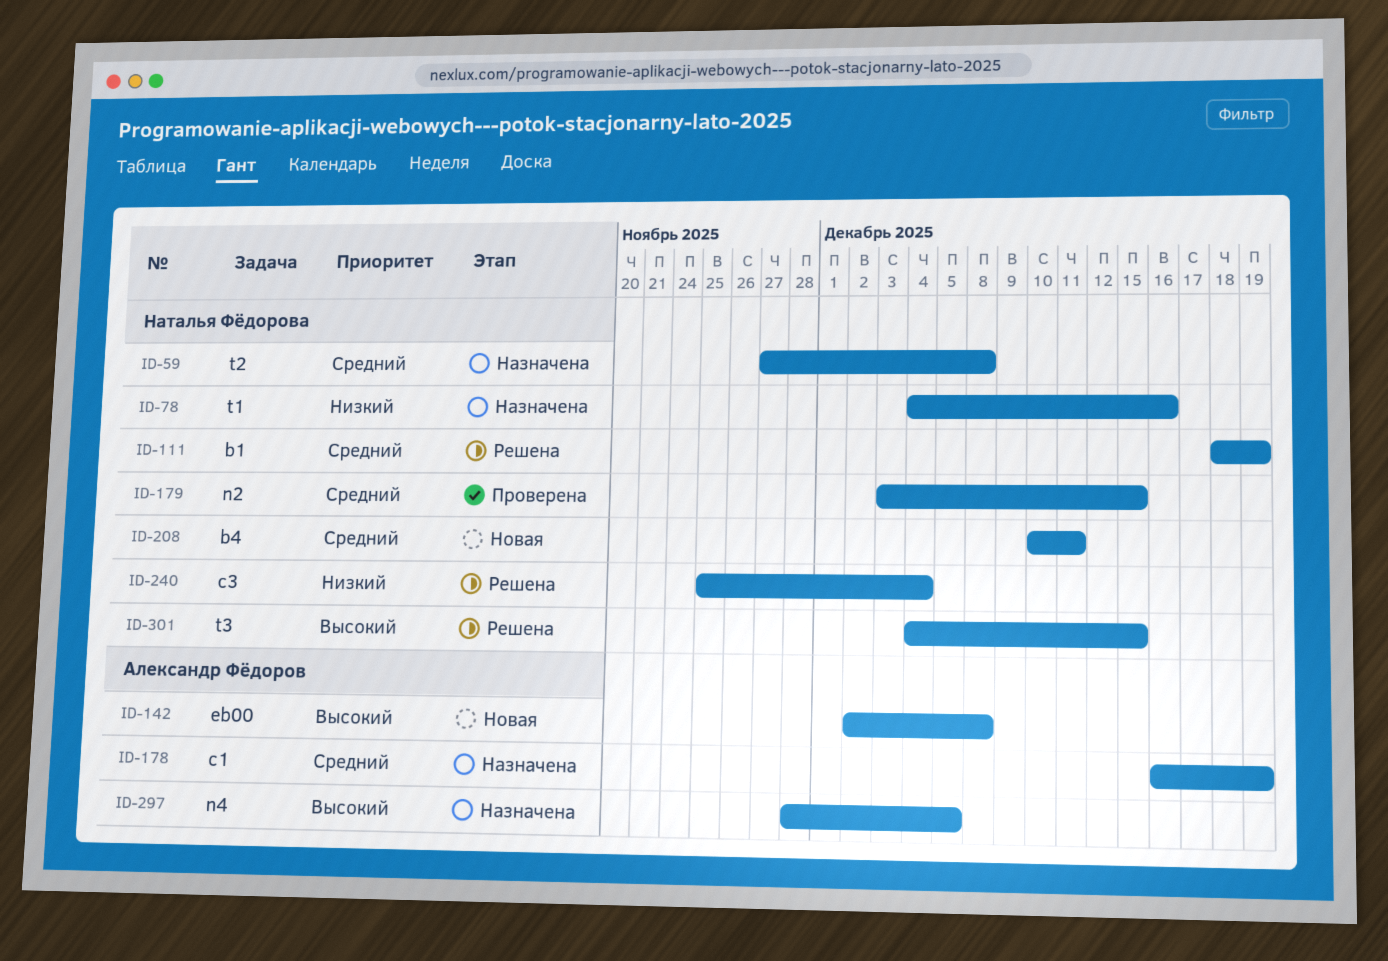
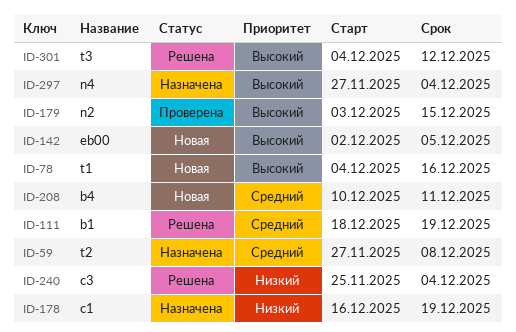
ID-78, status: Назначена -> Новая
ID-78, priority: Низкий -> Высокий
ID-142, due: Dec 8 -> Dec 5
ID-178, priority: Средний -> Низкий
ID-179, priority: Средний -> Высокий
ID-297, start: Nov 28 -> Nov 27
ID-297, due: Dec 5 -> Dec 4
ID-301, due: Dec 15 -> Dec 12

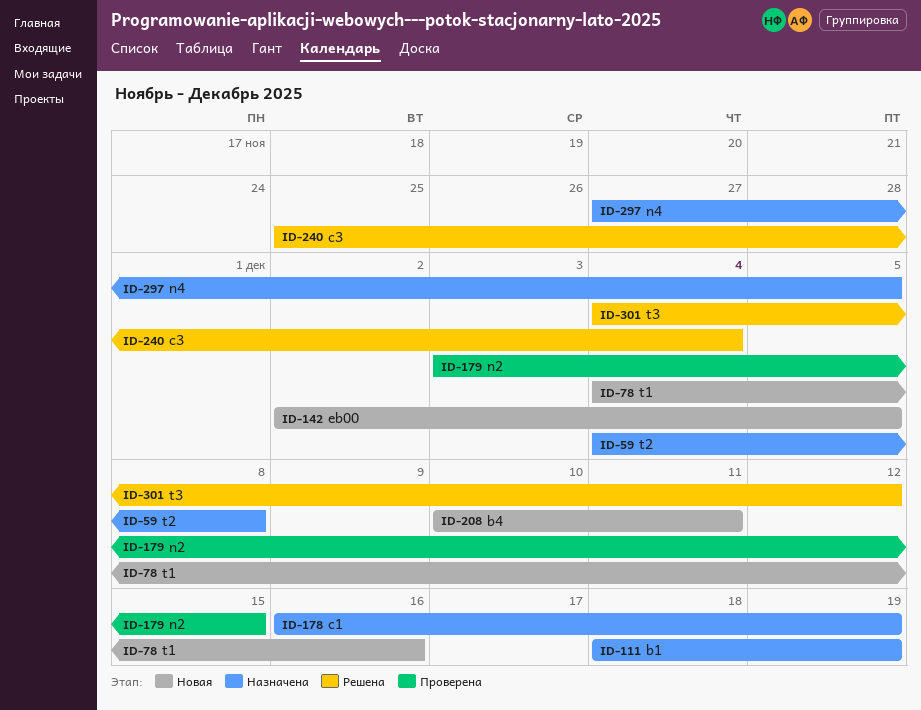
ID-59, start: Nov 27 -> Dec 4
ID-111, status: Решена -> Назначена
ID-297, due: Dec 4 -> Dec 5

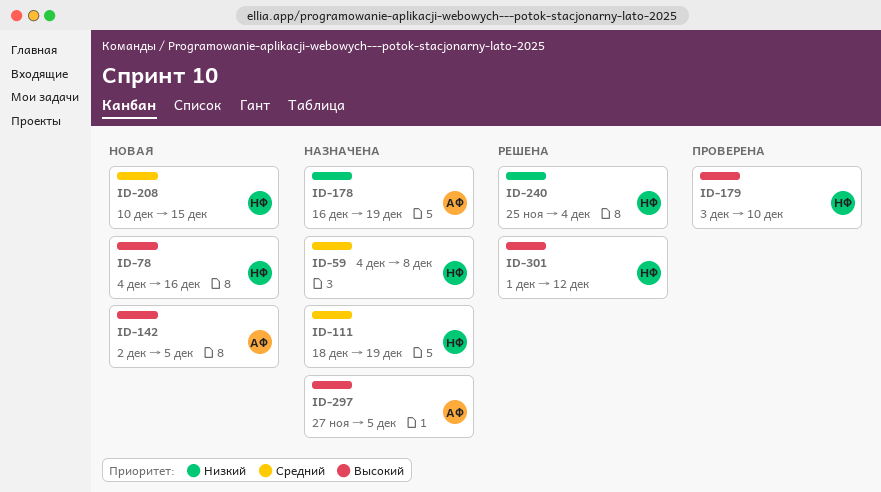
ID-179, due: Dec 15 -> Dec 10
ID-208, due: Dec 11 -> Dec 15
ID-301, start: Dec 4 -> Dec 1

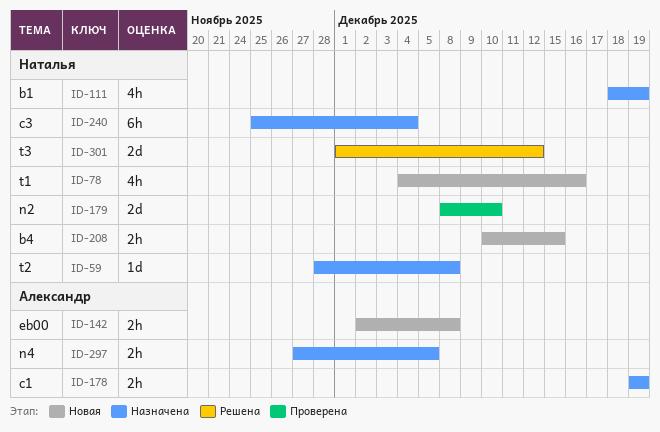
ID-59, start: Dec 4 -> Nov 28
ID-142, due: Dec 5 -> Dec 8
ID-178, start: Dec 16 -> Dec 19
ID-179, start: Dec 3 -> Dec 8
ID-240, status: Решена -> Назначена

